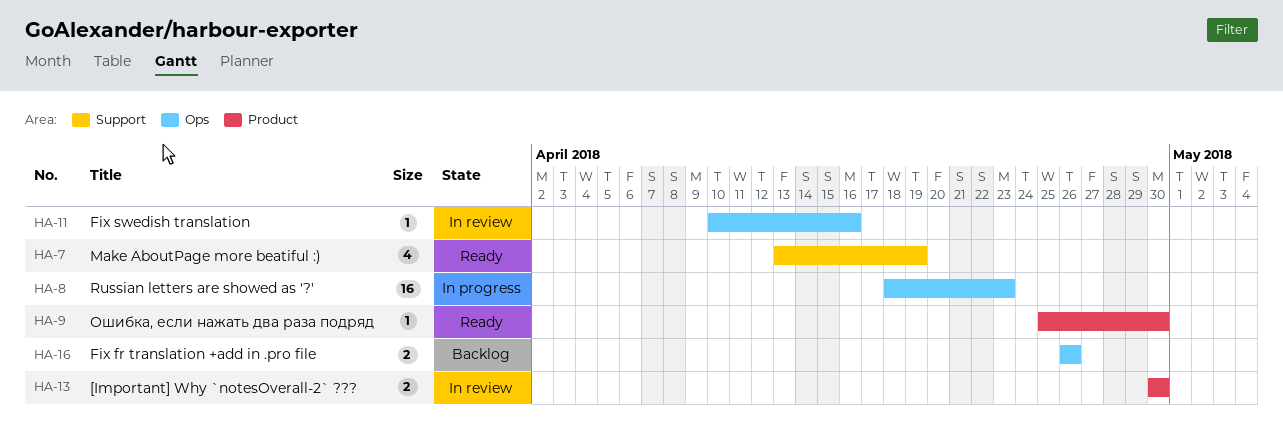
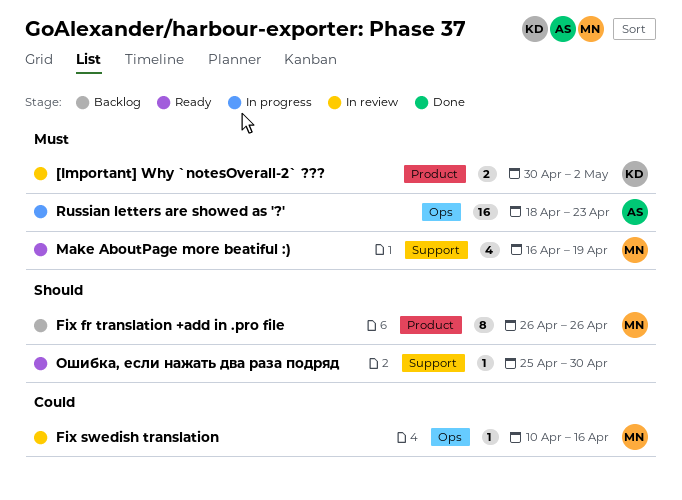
[Important] Why `notesOverall-2` ???, due: Apr 30 -> May 2
Fix fr translation +add in .pro file, label: Ops -> Product
Fix fr translation +add in .pro file, estimate: 2 -> 8
Make AboutPage more beatiful :), start: Apr 13 -> Apr 16
Ошибка, если нажать два раза подряд, label: Product -> Support

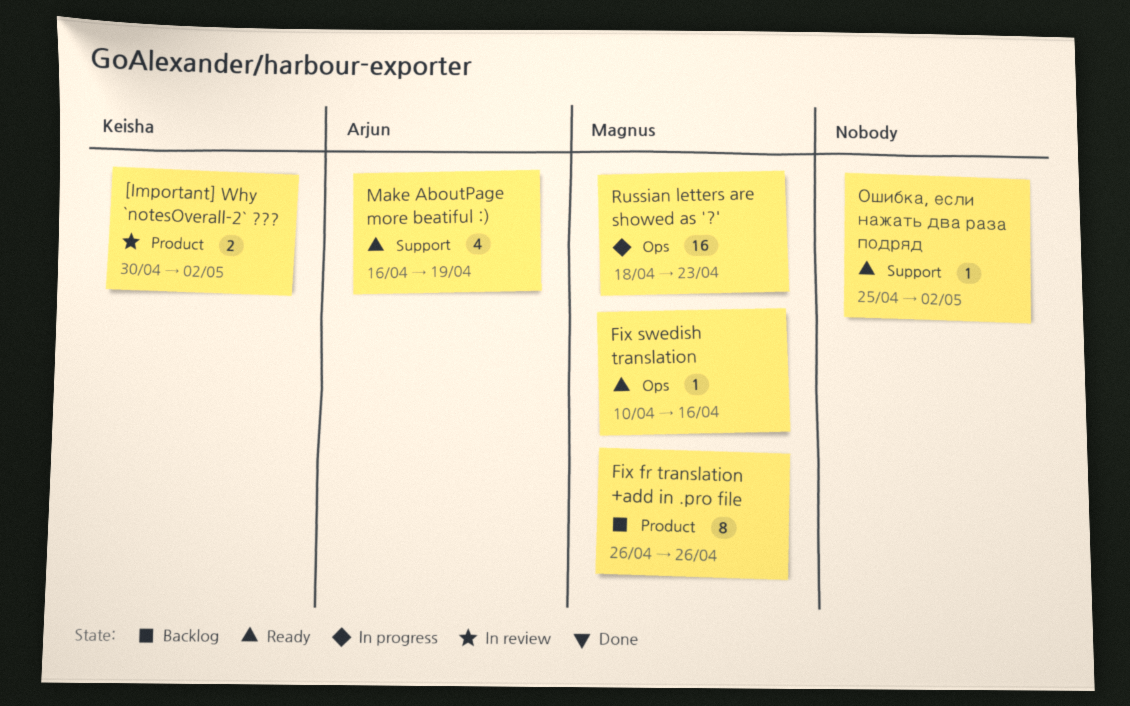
Fix swedish translation, status: In review -> Ready
Make AboutPage more beatiful :), owner: Magnus -> Arjun
Russian letters are showed as '?', owner: Arjun -> Magnus
Ошибка, если нажать два раза подряд, due: Apr 30 -> May 2

